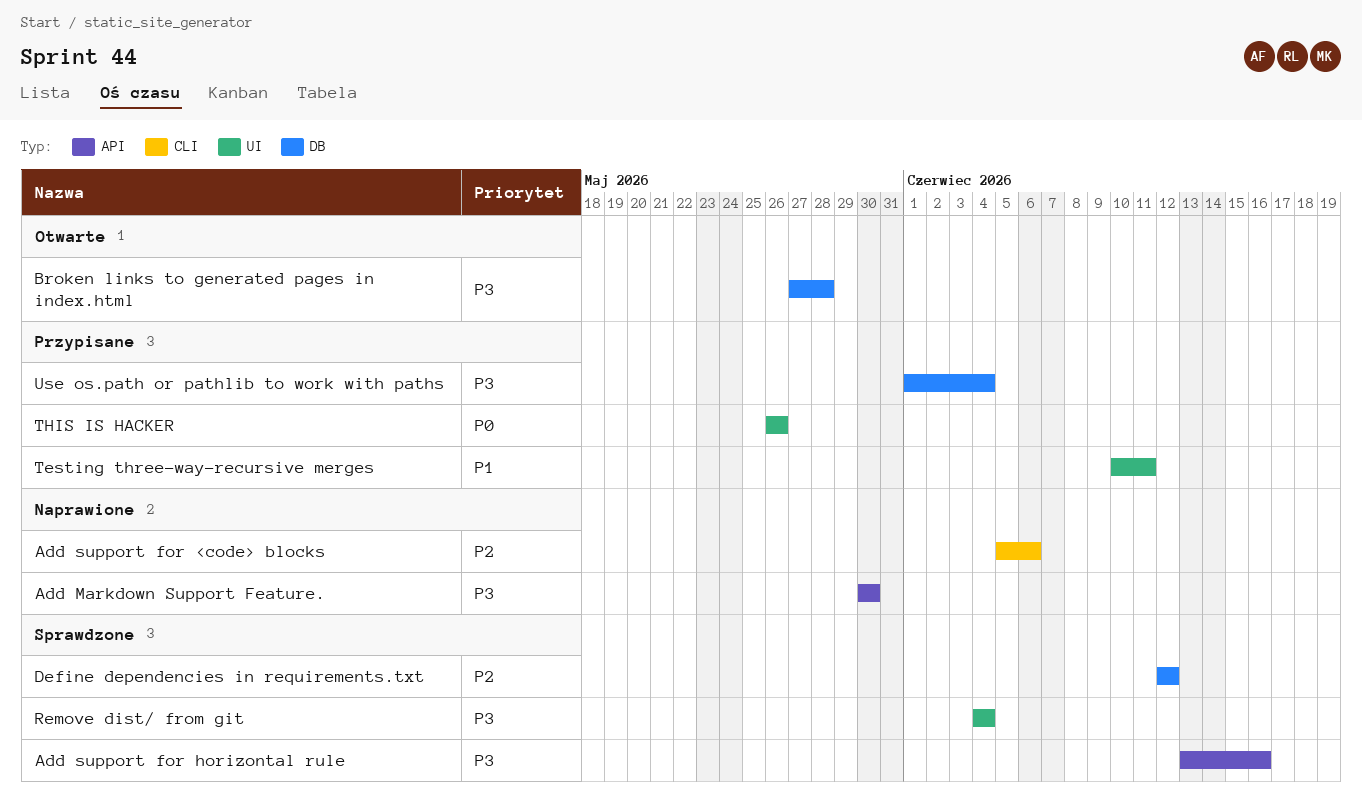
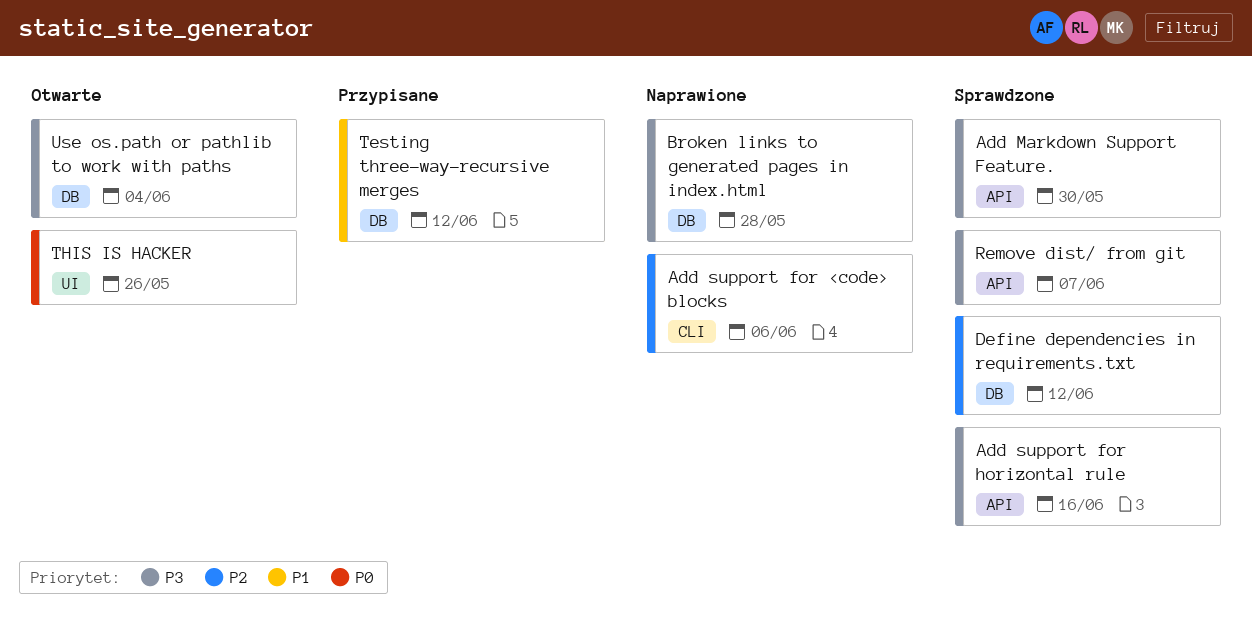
Add Markdown Support Feature., status: Naprawione -> Sprawdzone
Broken links to generated pages in index.html, status: Otwarte -> Naprawione
Remove dist/ from git, label: UI -> API
Remove dist/ from git, due: Jun 4 -> Jun 7
Testing three-way-recursive merges, label: UI -> DB
Testing three-way-recursive merges, due: Jun 11 -> Jun 12
THIS IS HACKER, status: Przypisane -> Otwarte
Use os.path or pathlib to work with paths, status: Przypisane -> Otwarte

